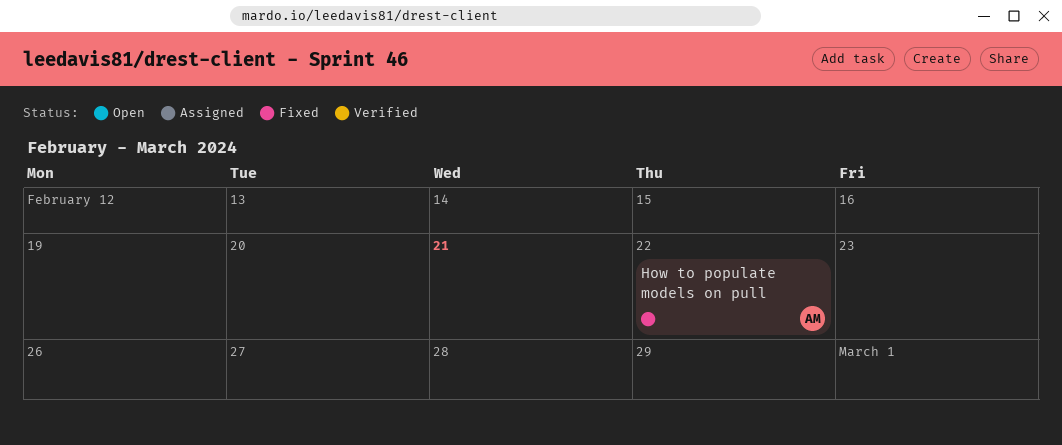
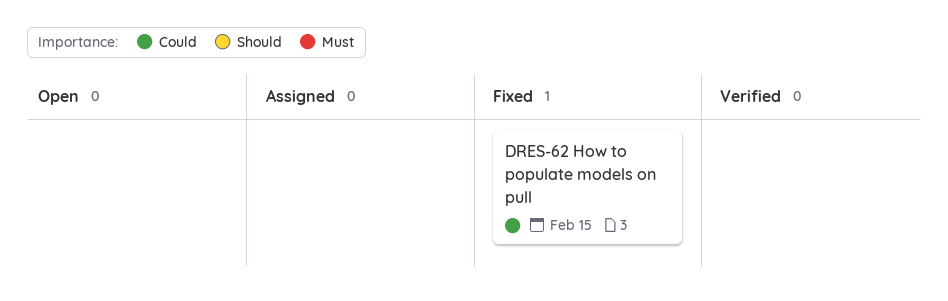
How to populate models on pull, due: Feb 22 -> Feb 15

